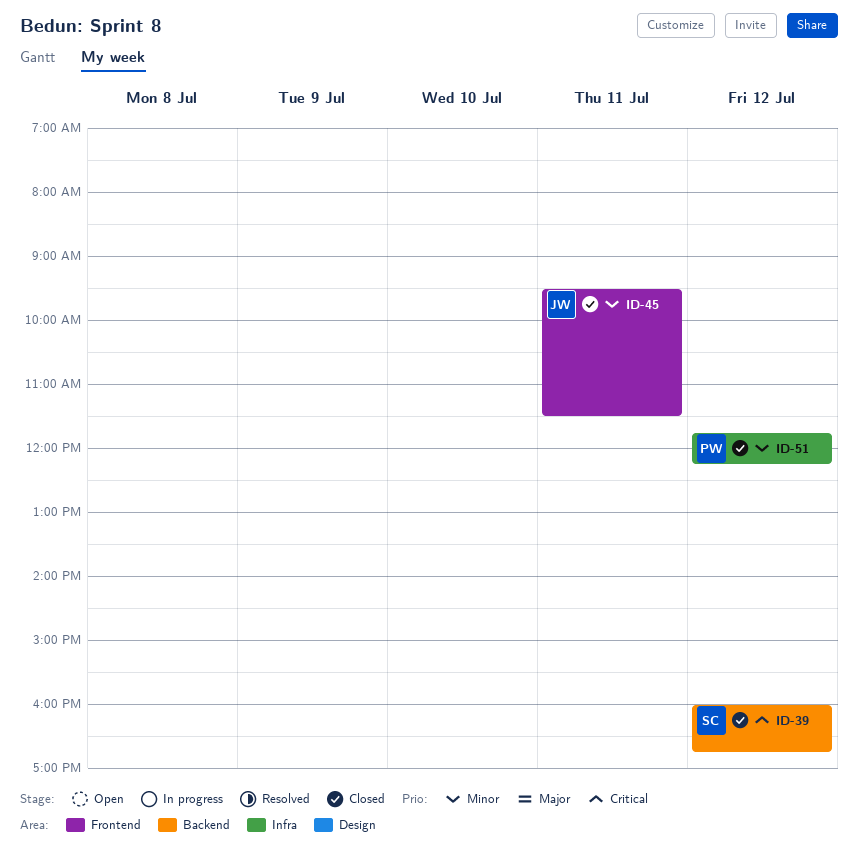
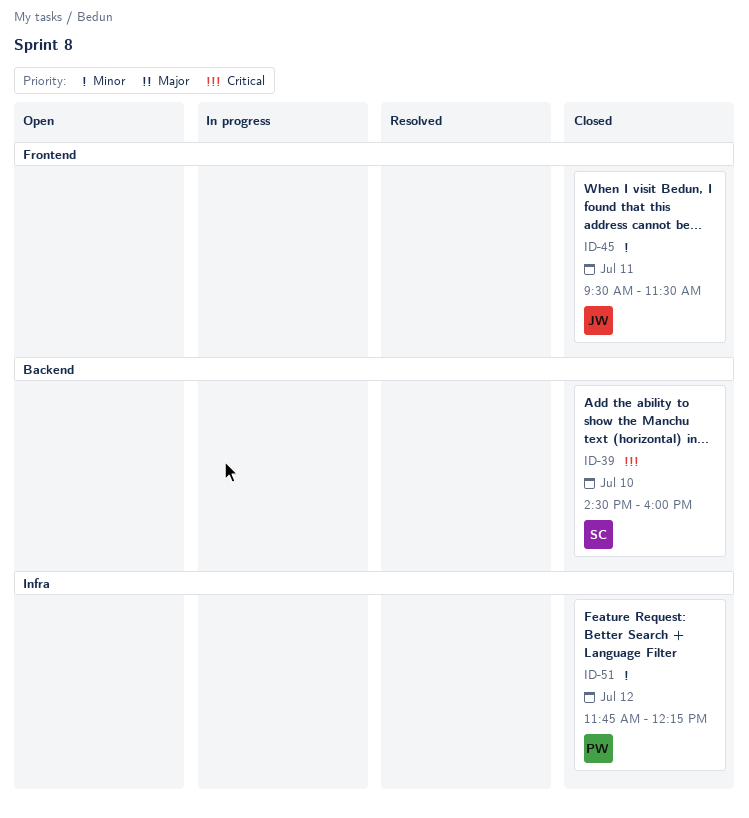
ID-39, day: Jul 12 -> Jul 10
ID-39, begins: 16:00 -> 14:30
ID-39, ends: 16:45 -> 16:00

